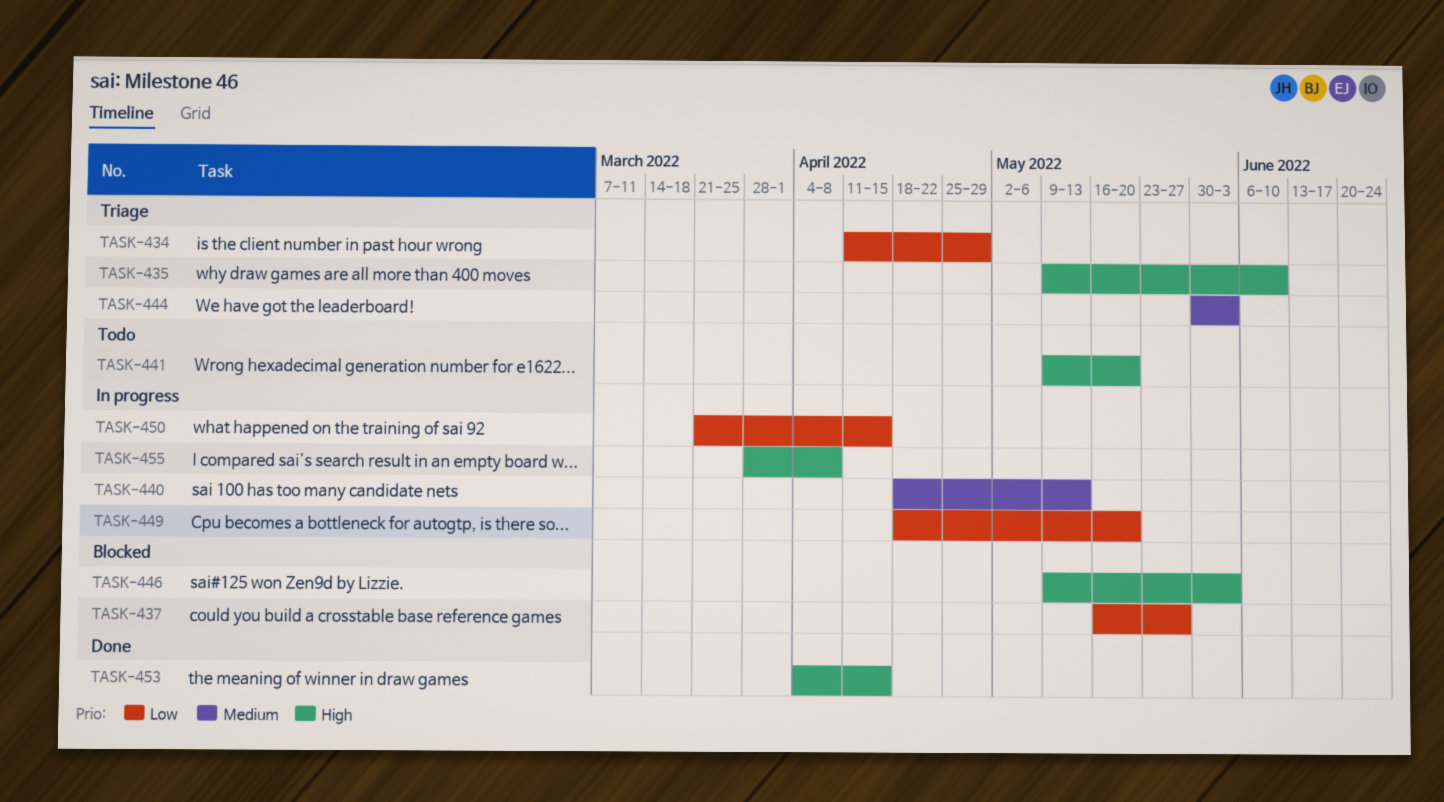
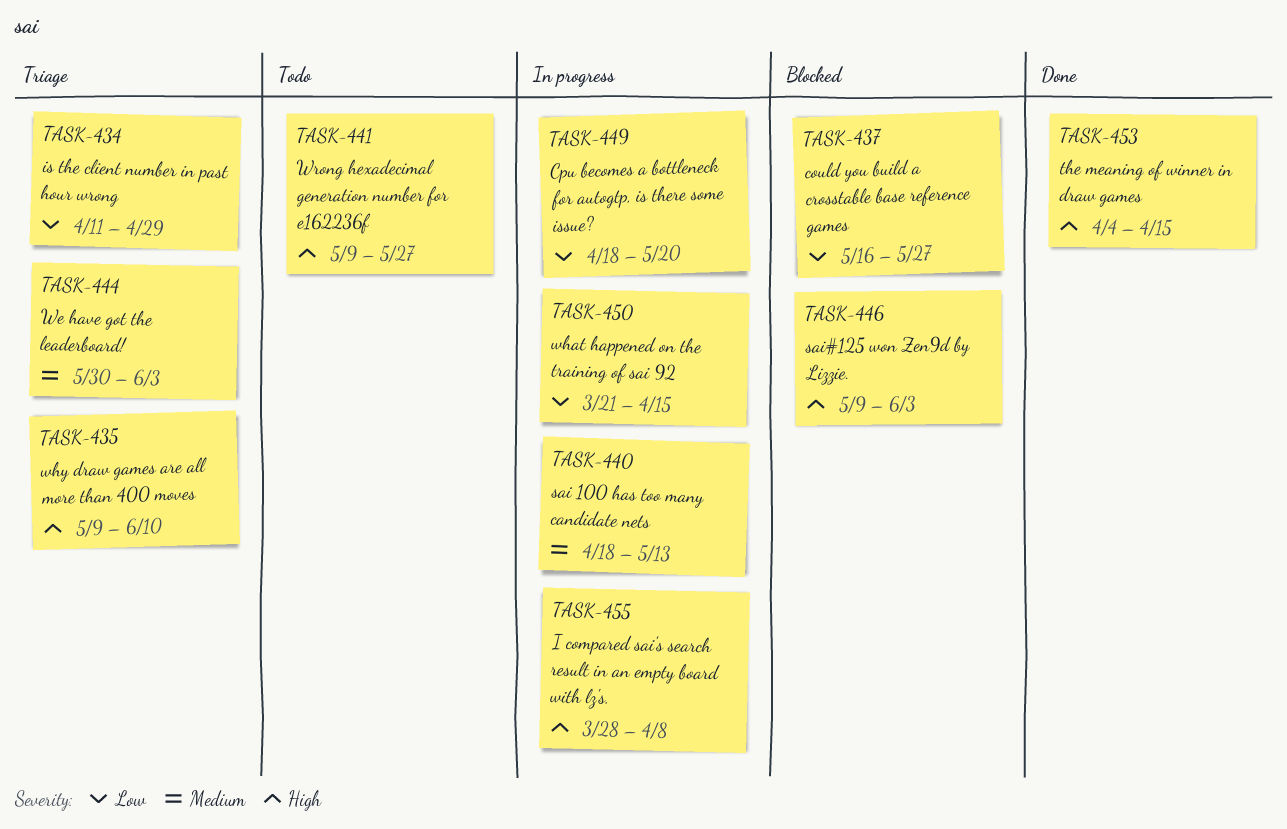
TASK-441, due: May 20 -> May 27

